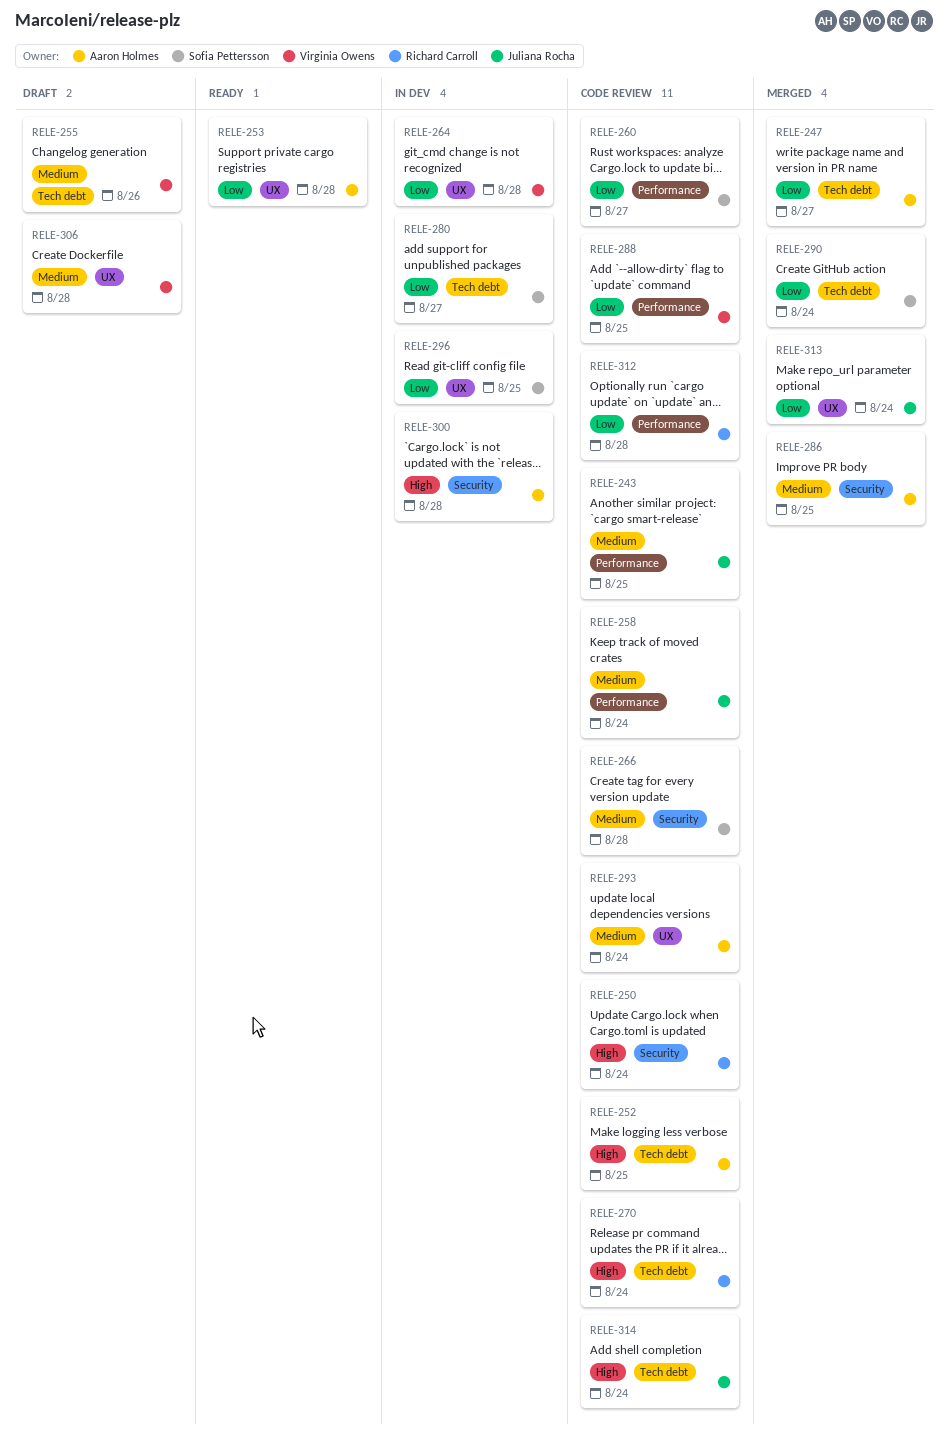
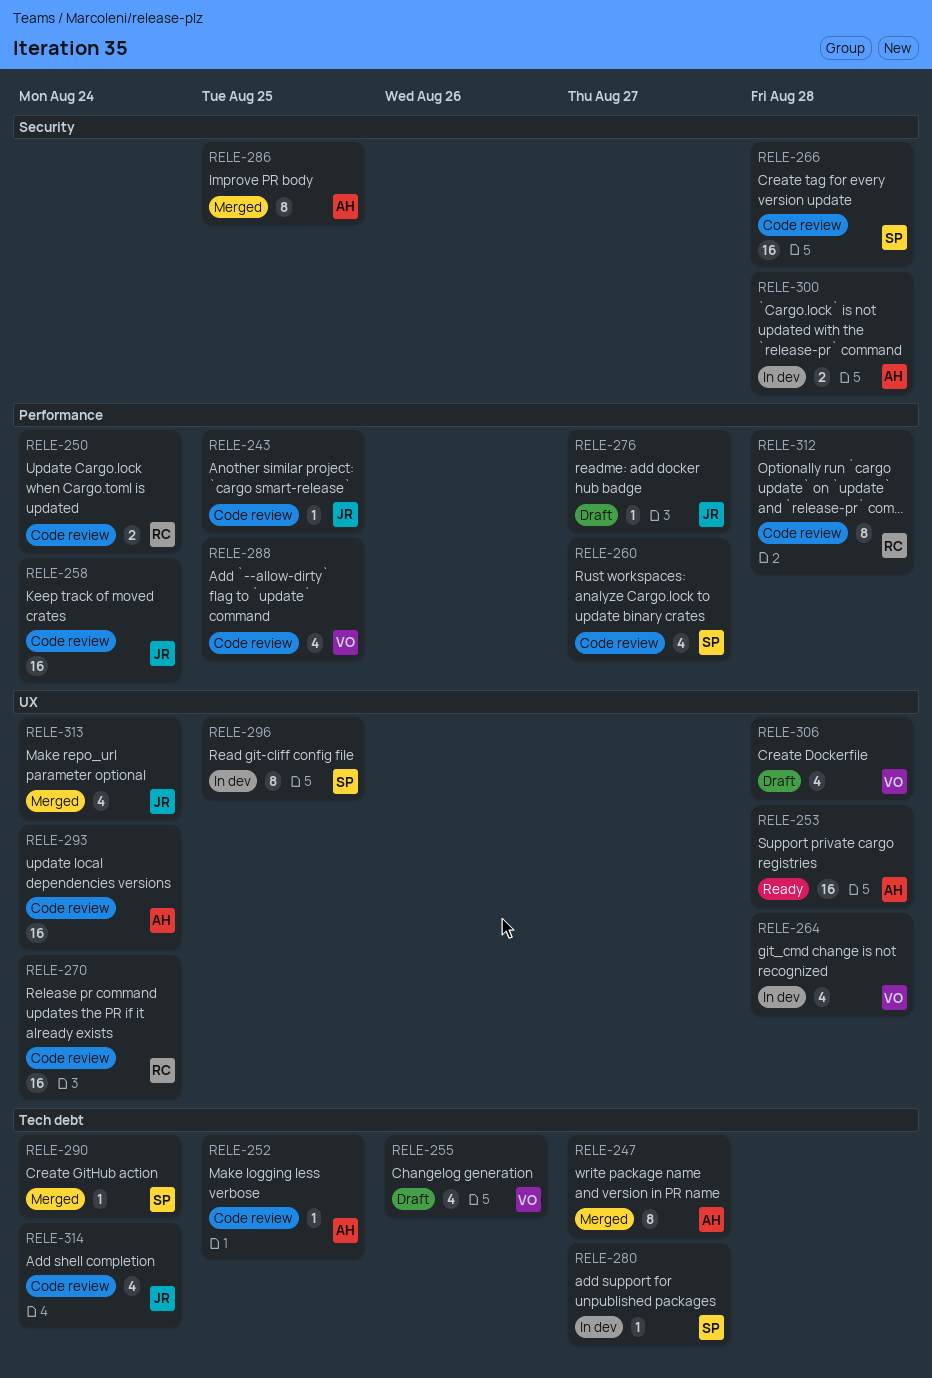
RELE-250, label: Security -> Performance
RELE-270, label: Tech debt -> UX
RELE-276: none -> present

